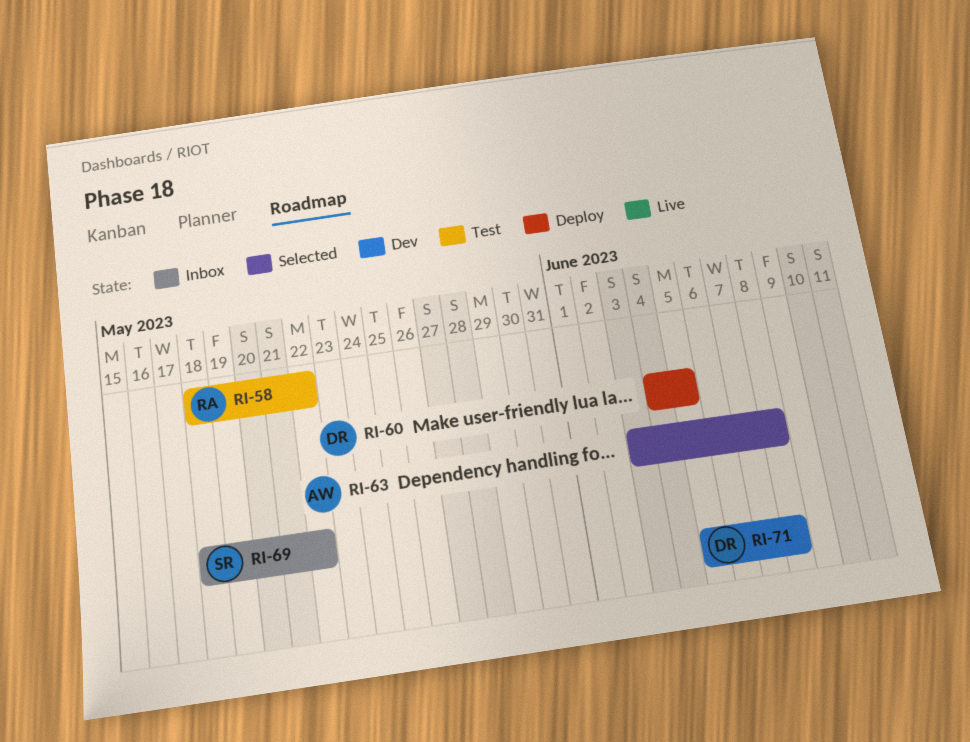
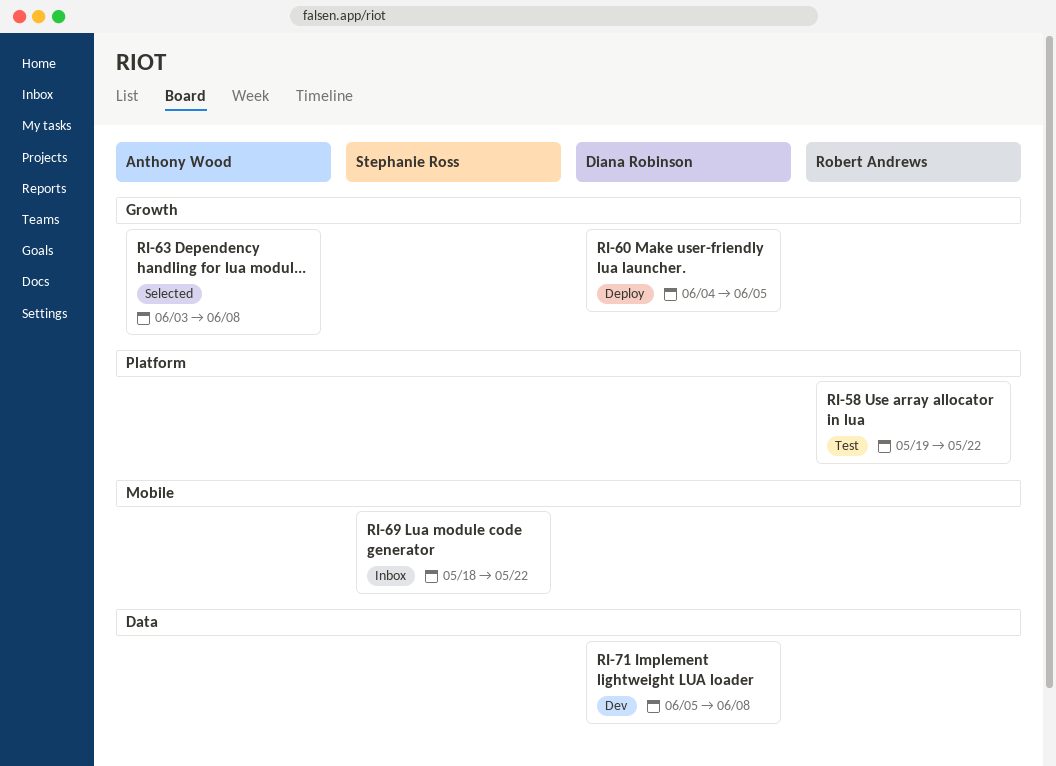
RI-58, start: May 18 -> May 19

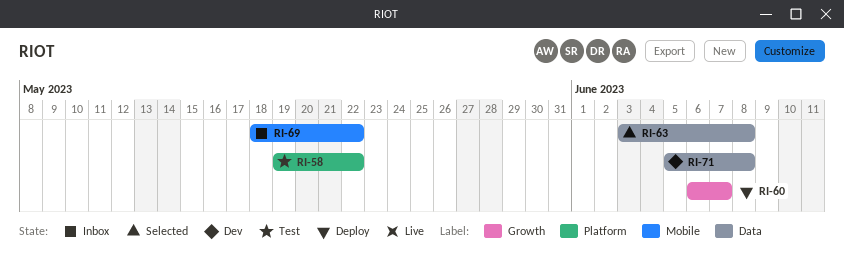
RI-60, start: Jun 4 -> Jun 6
RI-60, due: Jun 5 -> Jun 7
RI-63, label: Growth -> Data

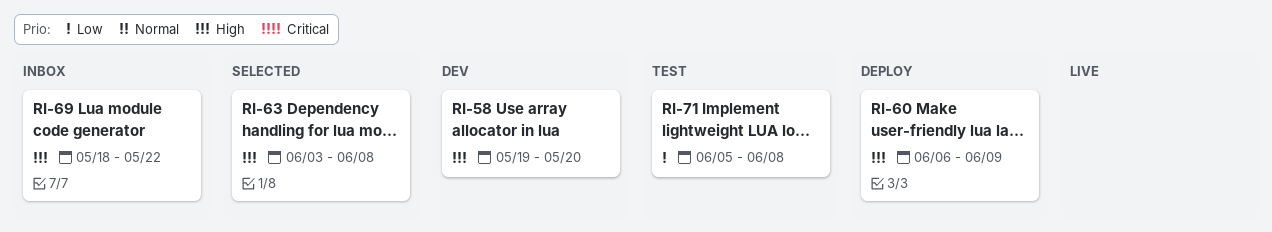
RI-58, status: Test -> Dev
RI-58, due: May 22 -> May 20
RI-60, due: Jun 7 -> Jun 9
RI-71, status: Dev -> Test

